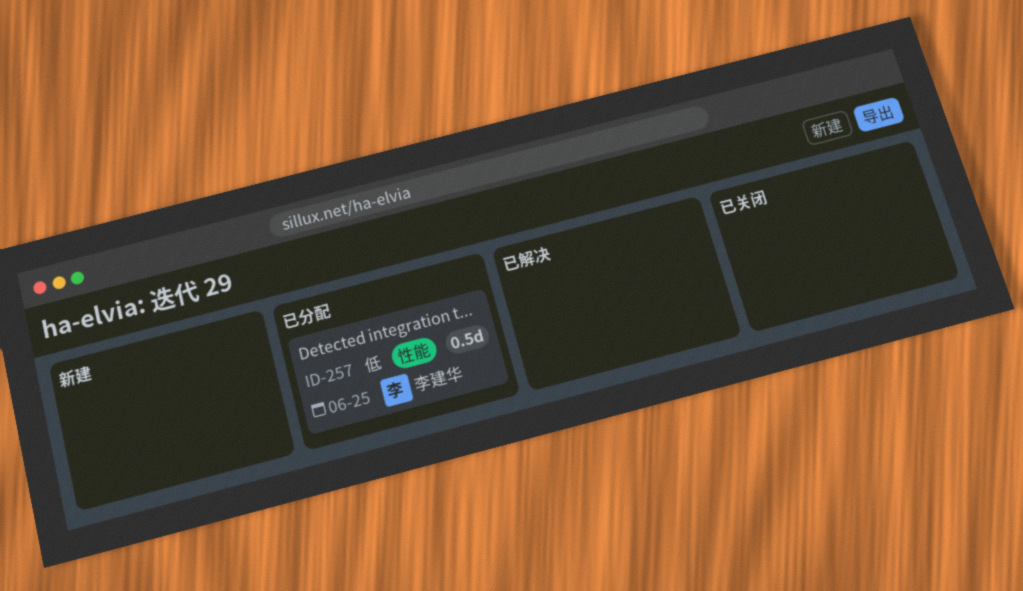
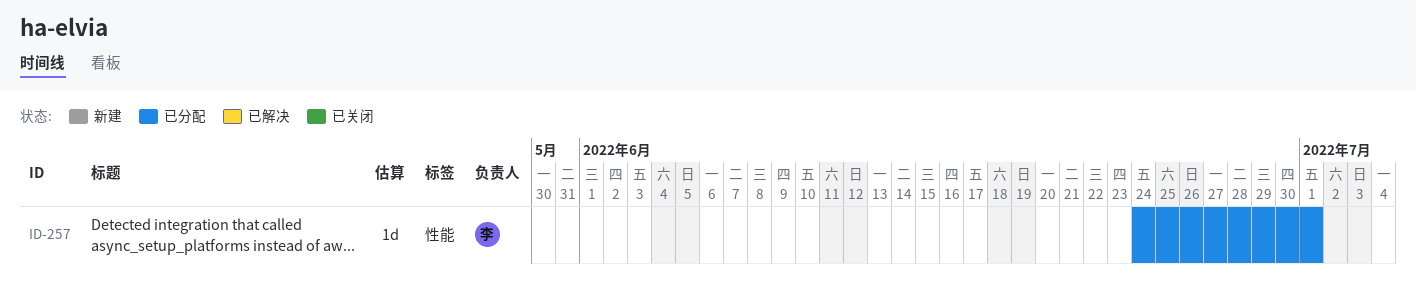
ID-257, estimate: 0.5d -> 1d
ID-257, due: Jun 25 -> Jul 1

